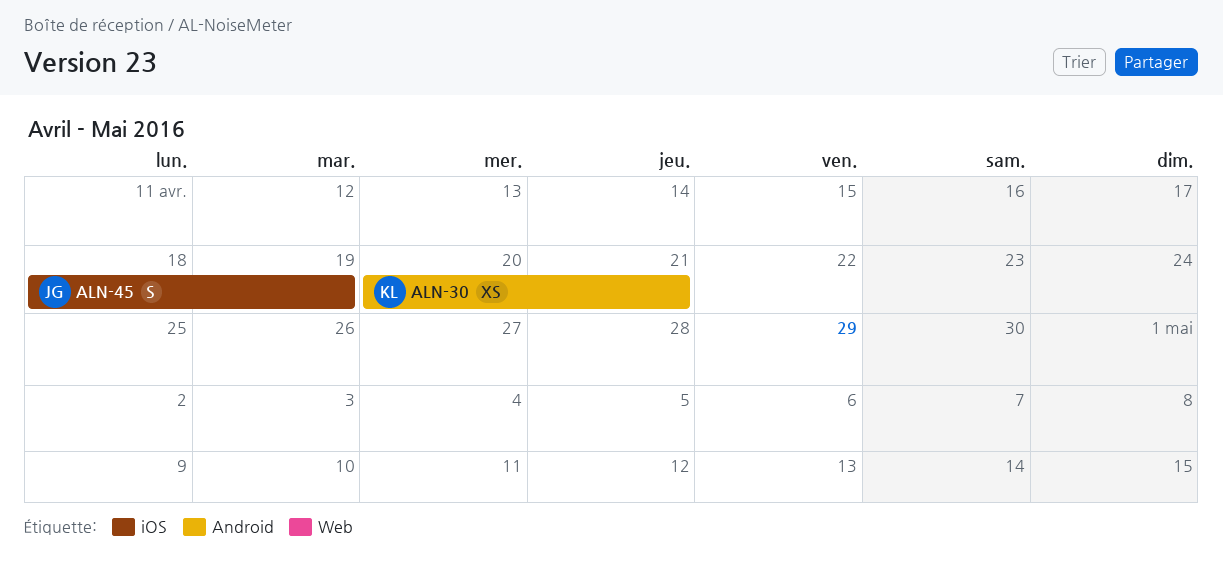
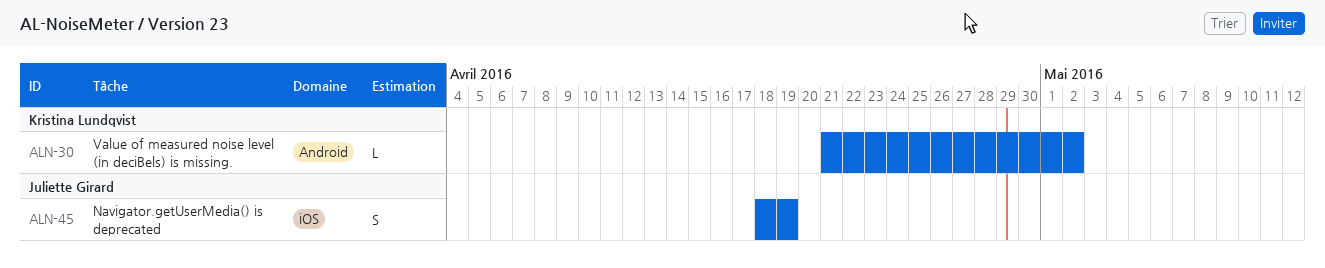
ALN-30, estimate: XS -> L
ALN-30, start: Apr 20 -> Apr 21
ALN-30, due: Apr 21 -> May 2

